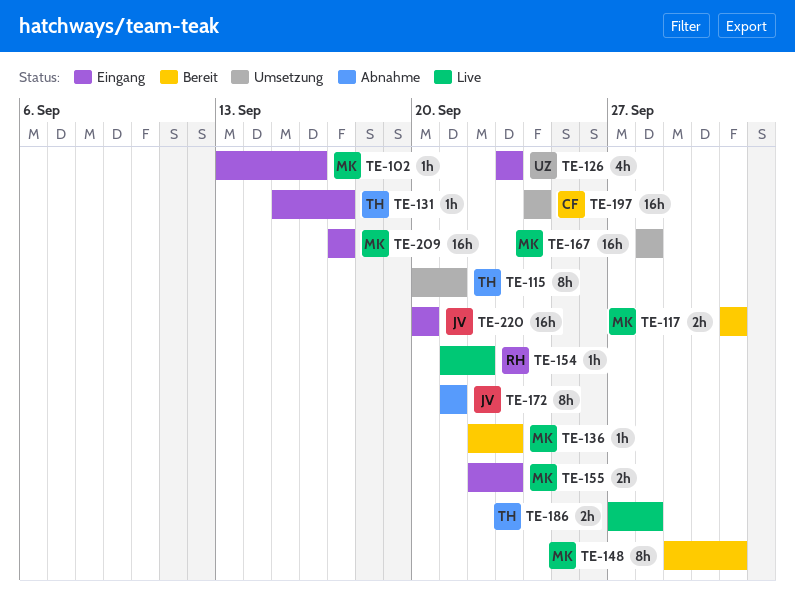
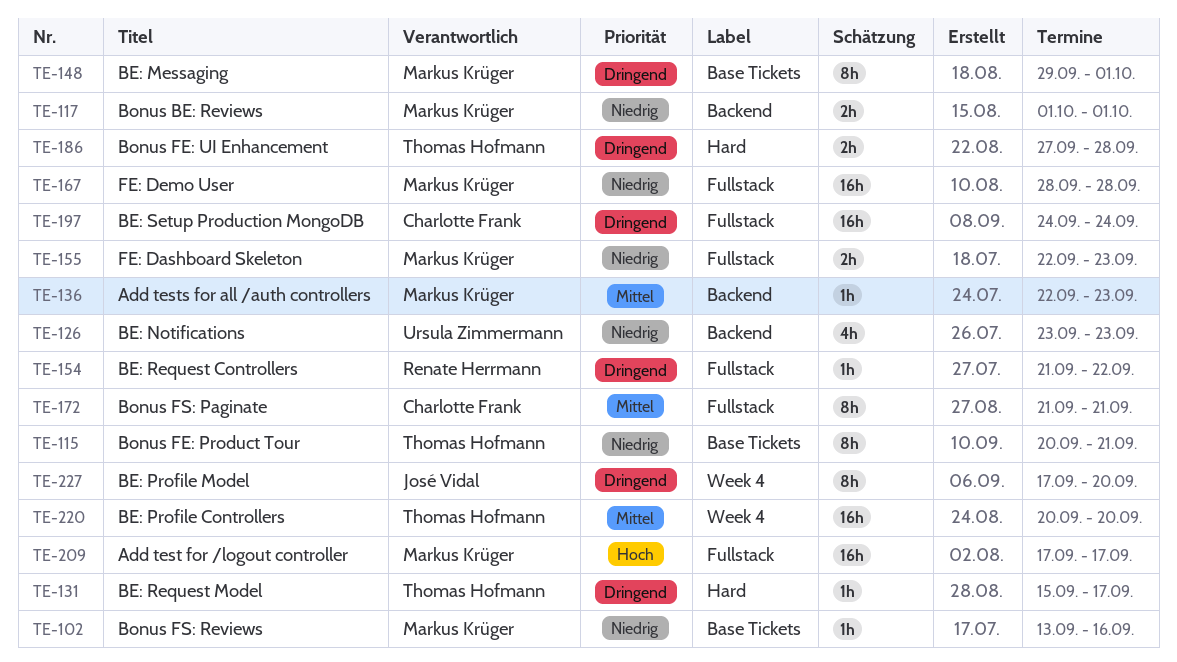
TE-172, owner: José Vidal -> Charlotte Frank
TE-220, owner: José Vidal -> Thomas Hofmann
TE-227: none -> present

